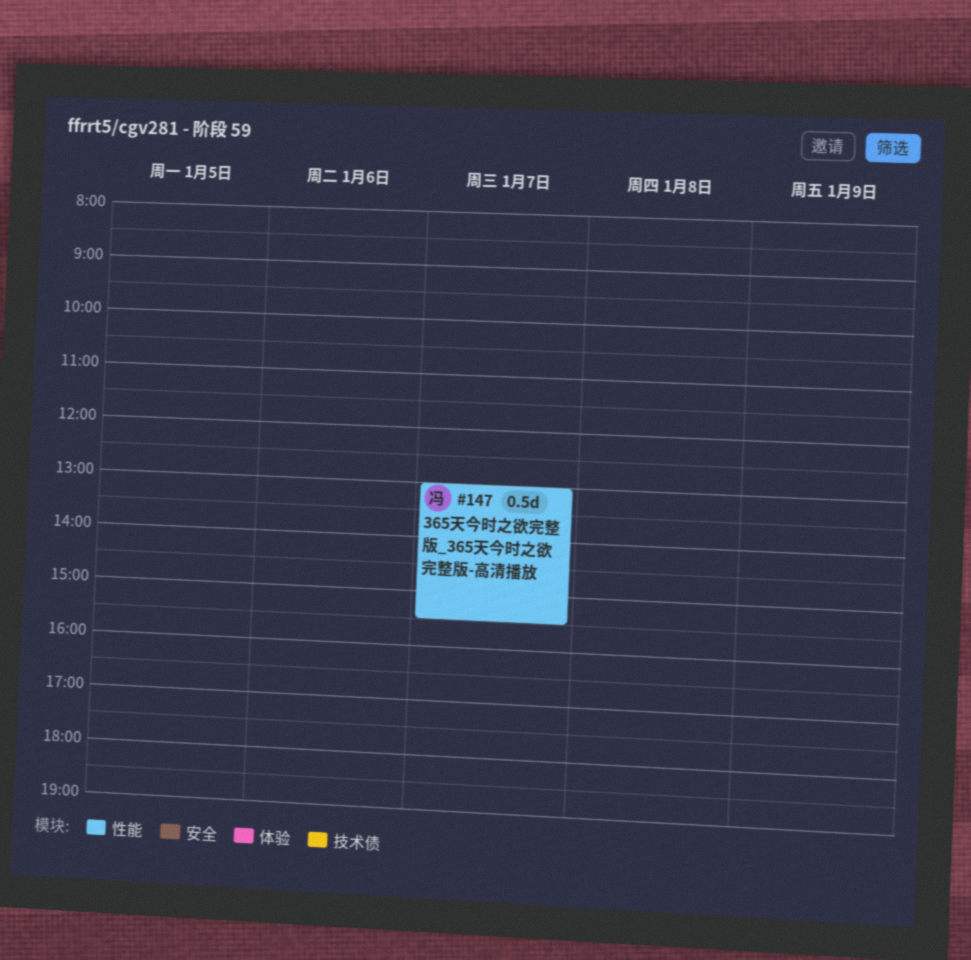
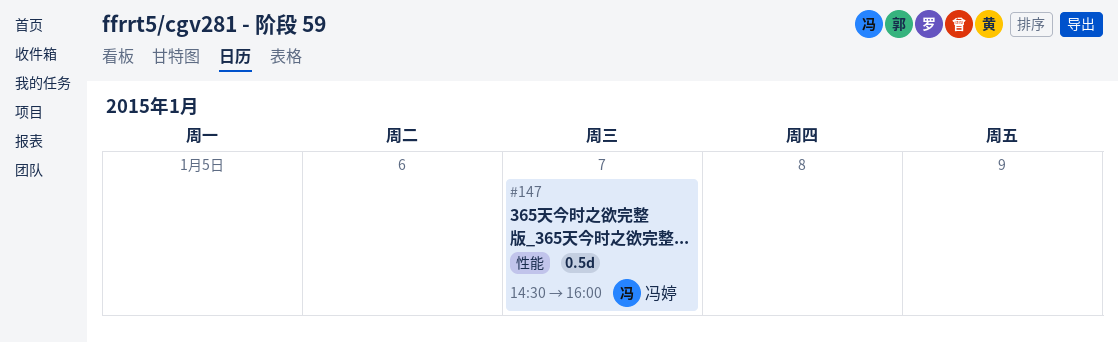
#147, begins: 13:00 -> 14:30
#147, ends: 15:30 -> 16:00

